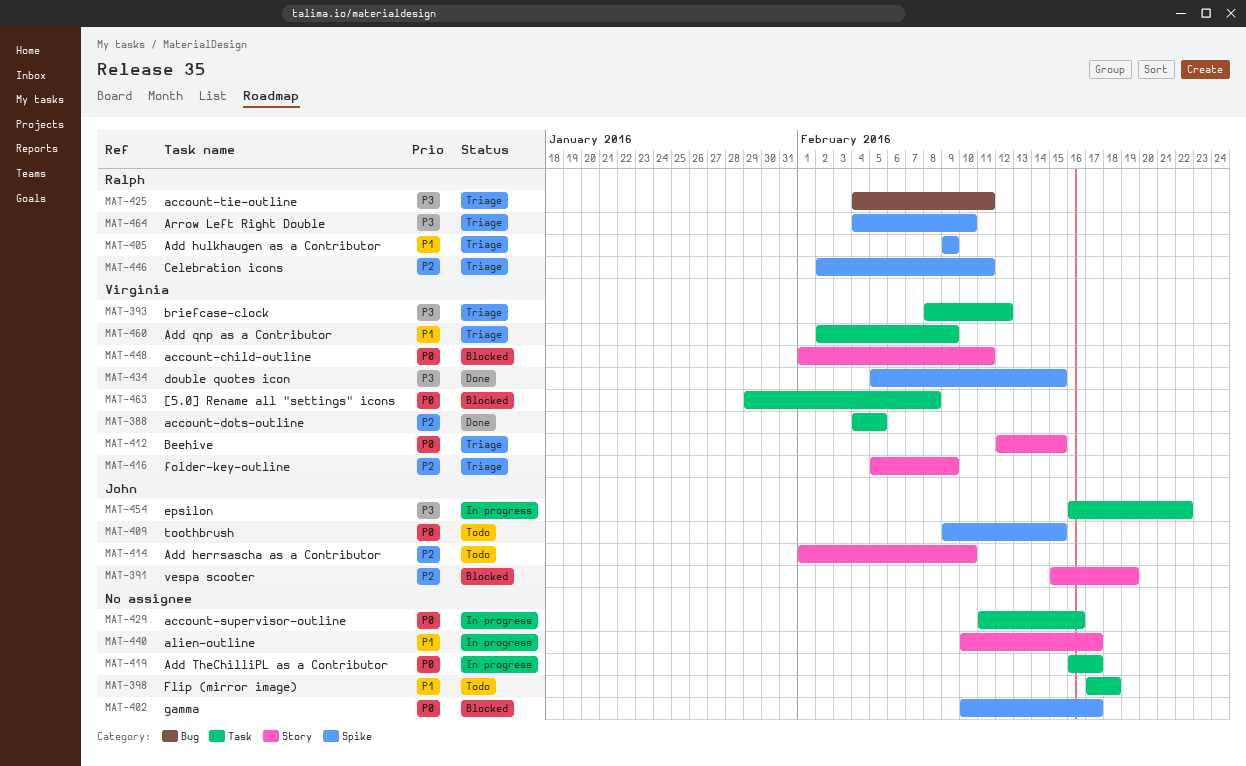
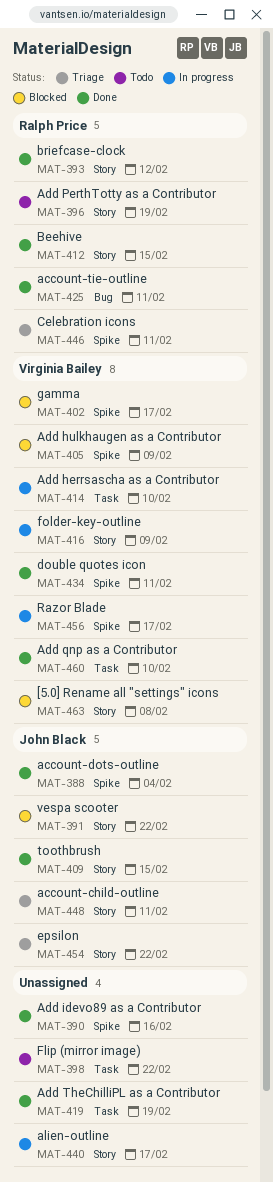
MAT-388, owner: Virginia Bailey -> John Black
MAT-388, label: Task -> Spike
MAT-388, due: Feb 5 -> Feb 4
MAT-390: none -> present
MAT-391, due: Feb 19 -> Feb 22
MAT-393, status: Triage -> Done
MAT-393, owner: Virginia Bailey -> Ralph Price
MAT-393, label: Task -> Story
MAT-396: none -> present
MAT-398, due: Feb 18 -> Feb 22
MAT-402, owner: none -> Virginia Bailey
MAT-405, status: Triage -> Blocked
MAT-405, owner: Ralph Price -> Virginia Bailey
MAT-409, status: Todo -> Done
MAT-409, label: Spike -> Story
MAT-412, status: Triage -> Done
MAT-412, owner: Virginia Bailey -> Ralph Price
MAT-414, status: Todo -> In progress
MAT-414, owner: John Black -> Virginia Bailey
MAT-414, label: Story -> Task
MAT-416, status: Triage -> In progress
MAT-419, status: In progress -> Done
MAT-419, due: Feb 17 -> Feb 19
MAT-425, status: Triage -> Done
MAT-429: present -> none
MAT-434, due: Feb 15 -> Feb 11
MAT-448, status: Blocked -> Triage
MAT-448, owner: Virginia Bailey -> John Black
MAT-454, status: In progress -> Triage
MAT-454, label: Task -> Story
MAT-456: none -> present
MAT-460, status: Triage -> Done
MAT-460, due: Feb 9 -> Feb 10
MAT-463, label: Task -> Story
MAT-464: present -> none

